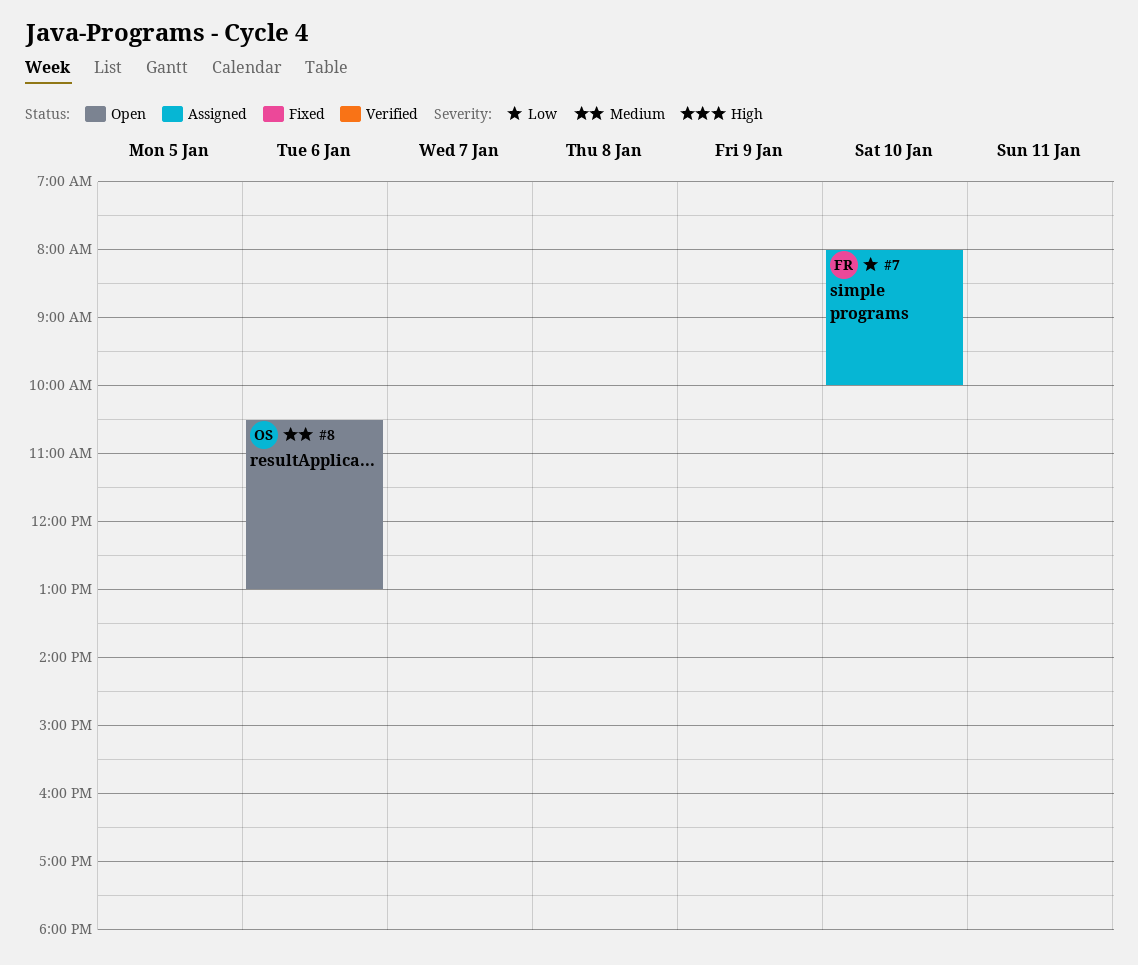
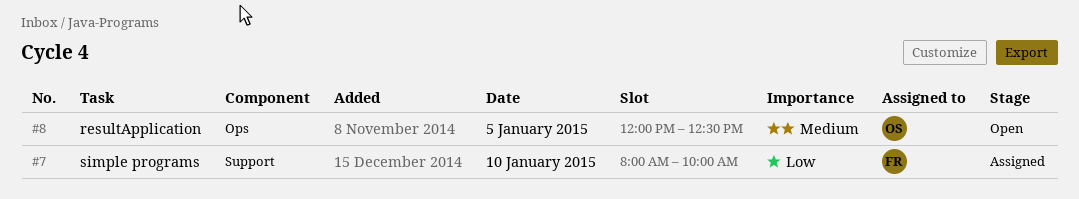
#8, day: Jan 6 -> Jan 5
#8, begins: 10:30 -> 12:00
#8, ends: 13:00 -> 12:30

